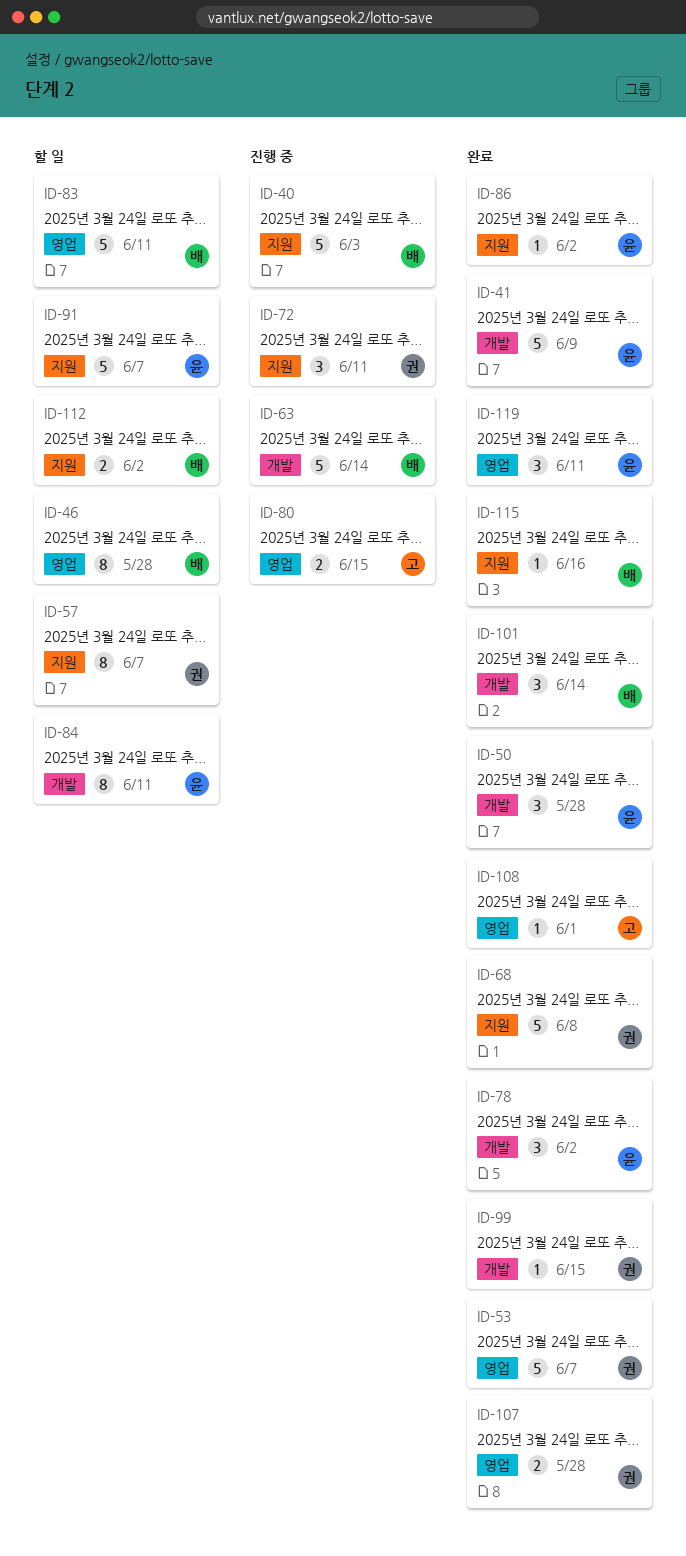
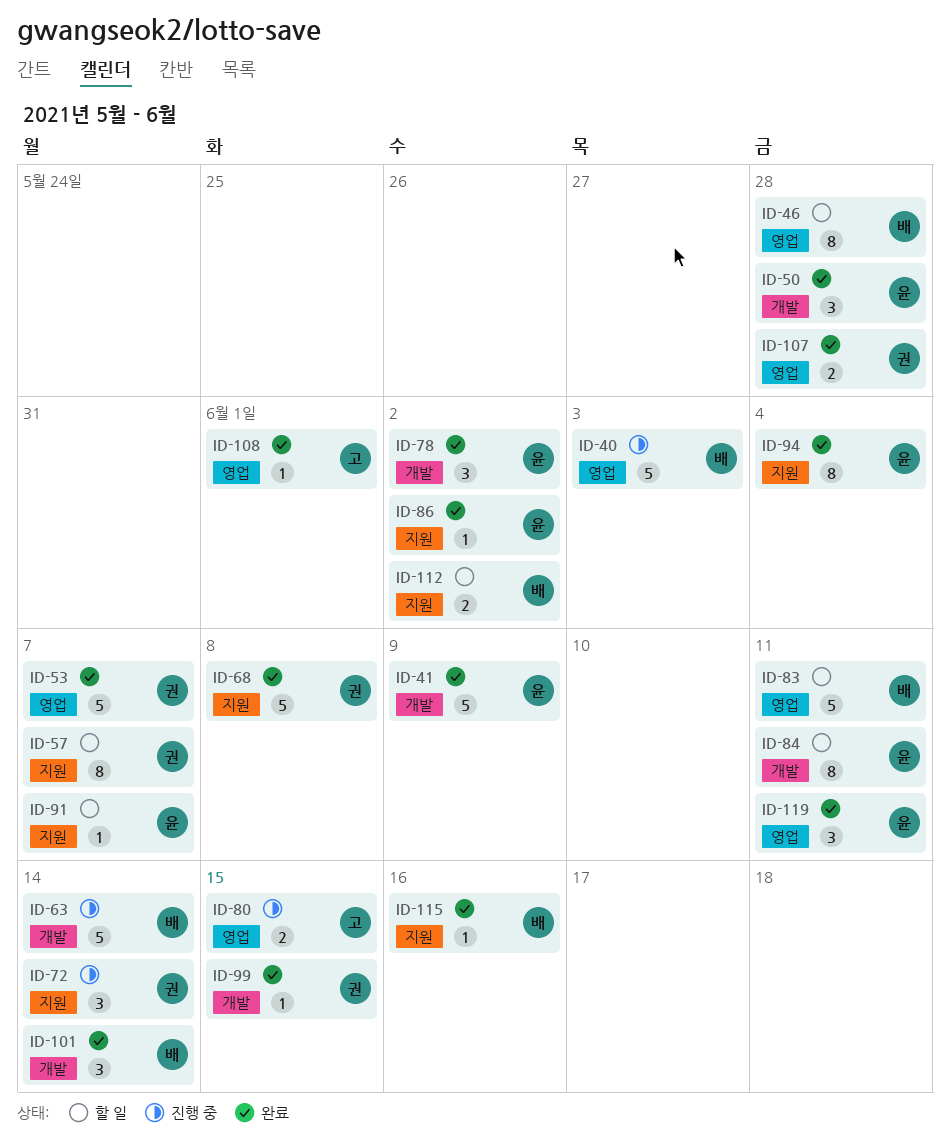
ID-40, label: 지원 -> 영업
ID-72, due: Jun 11 -> Jun 14
ID-91, estimate: 5 -> 1
ID-94: none -> present

